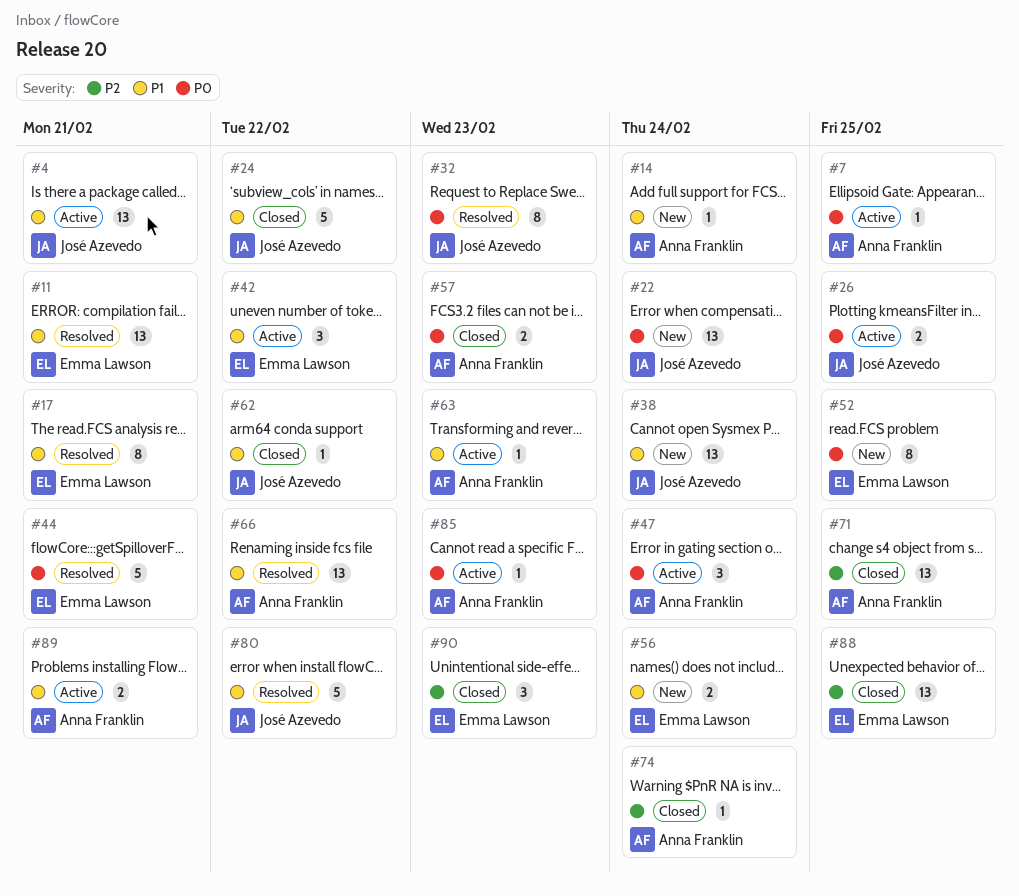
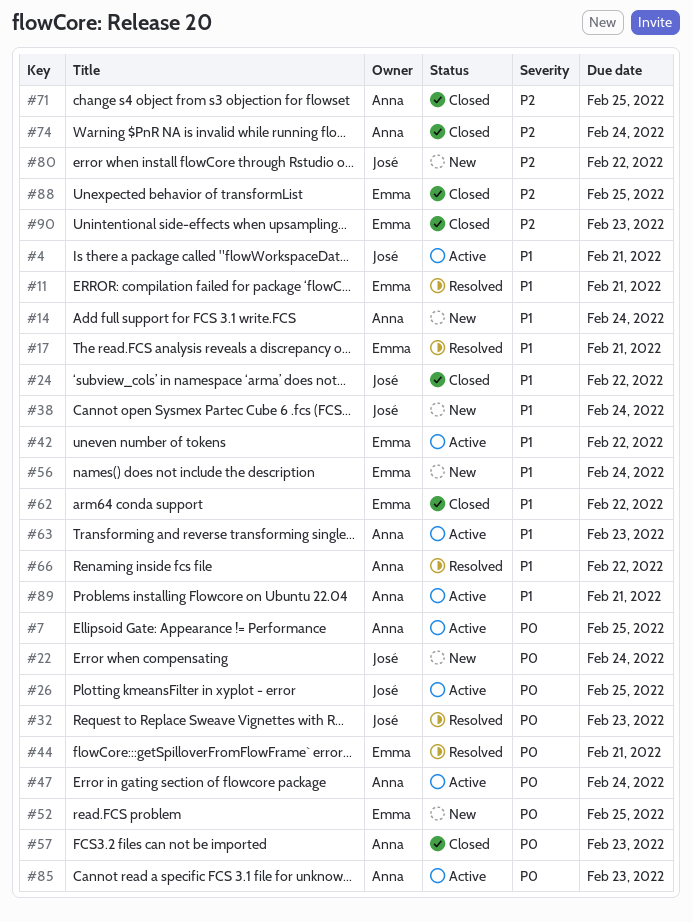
#62, owner: José Azevedo -> Emma Lawson
#80, status: Resolved -> New
#80, priority: P1 -> P2

